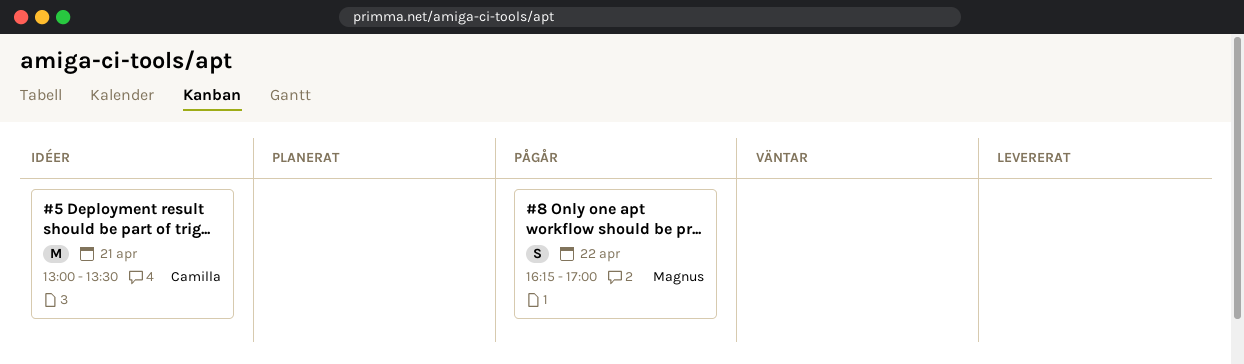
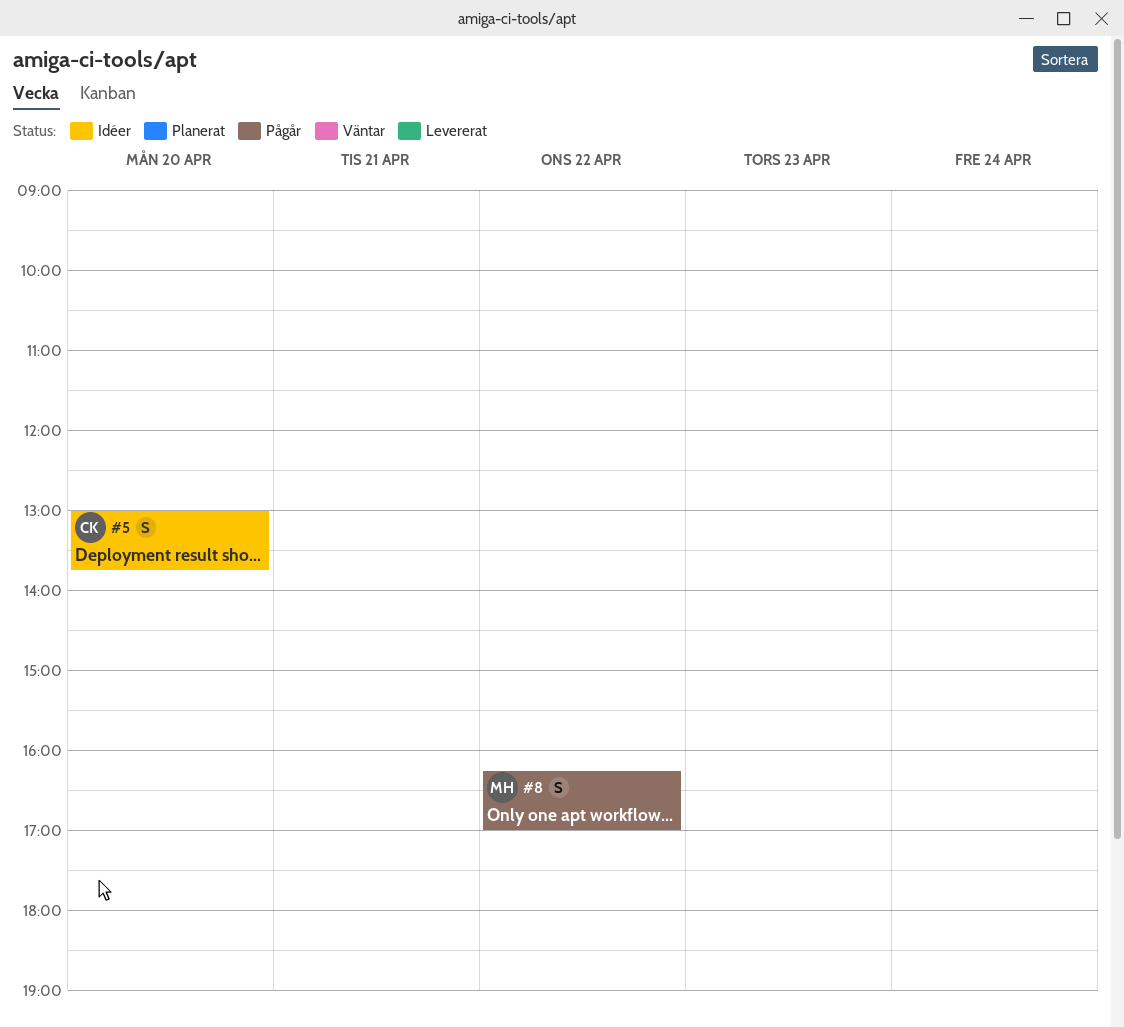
#5, estimate: M -> S
#5, day: Apr 21 -> Apr 20
#5, ends: 13:30 -> 13:45

